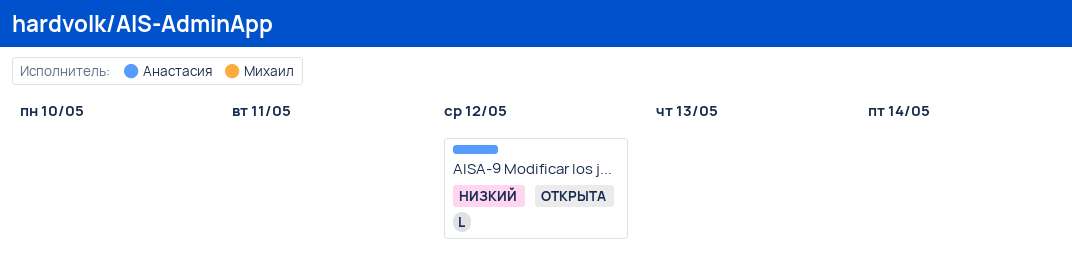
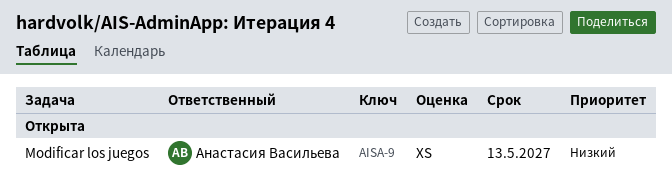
AISA-9, estimate: L -> XS
AISA-9, due: May 12 -> May 13

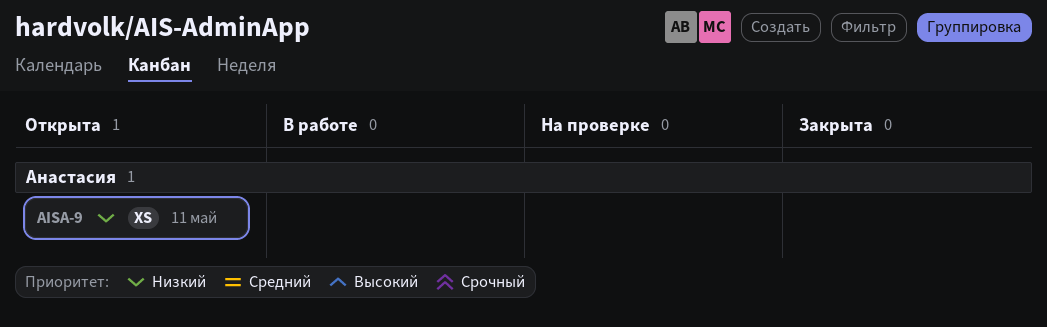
AISA-9, due: May 13 -> May 11

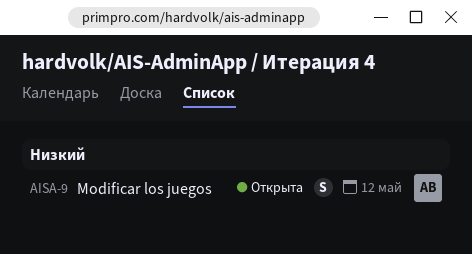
AISA-9, estimate: XS -> S
AISA-9, due: May 11 -> May 12

